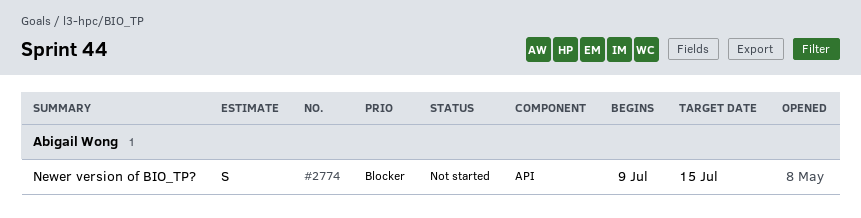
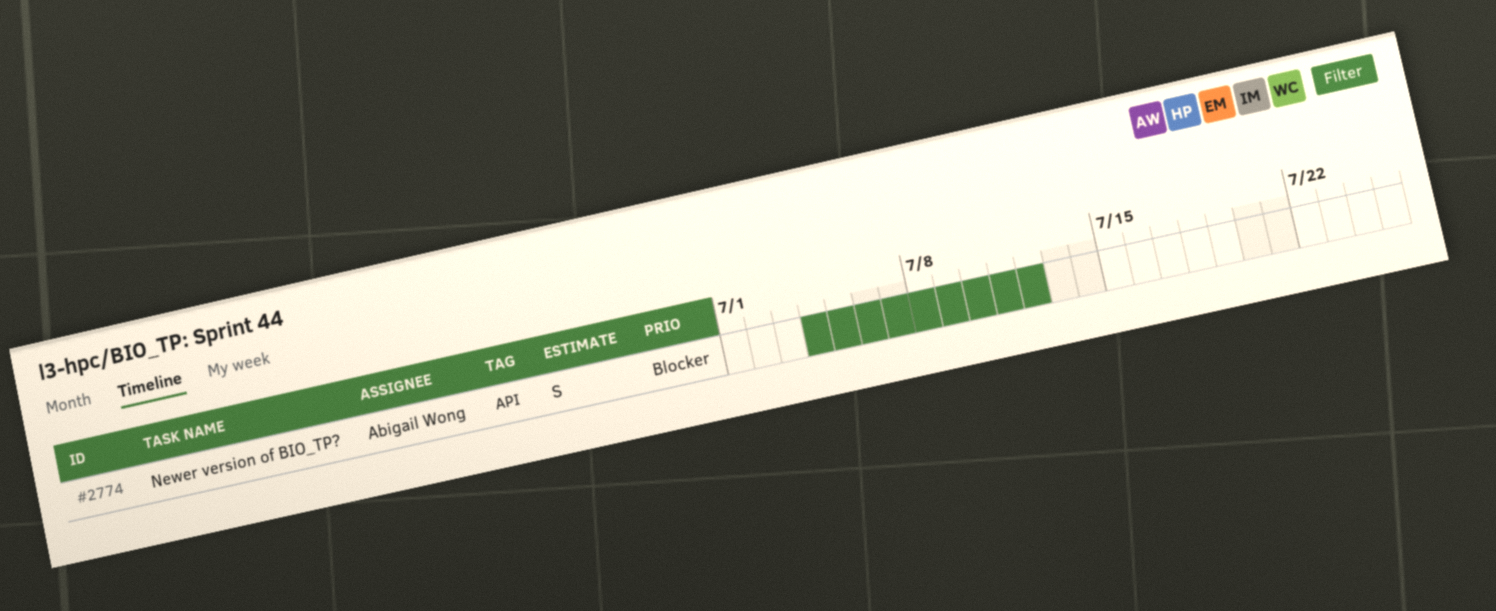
#2774, start: Jul 9 -> Jul 4
#2774, due: Jul 15 -> Jul 12

